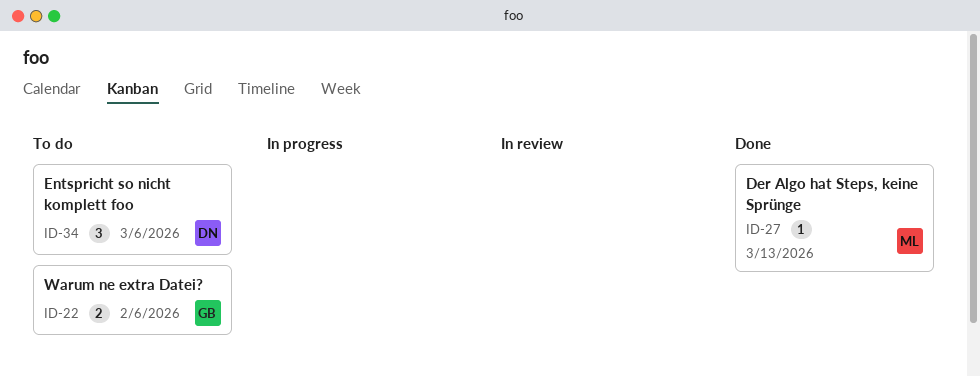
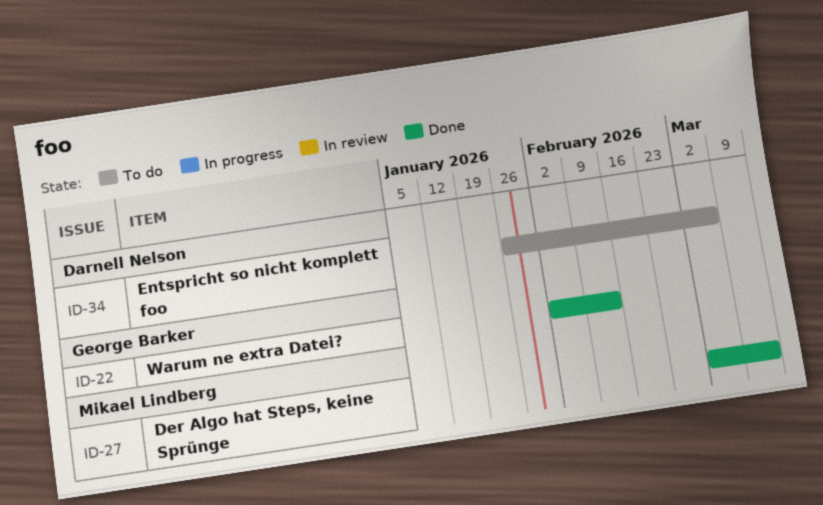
ID-22, status: To do -> Done
ID-22, due: Feb 6 -> Feb 13

